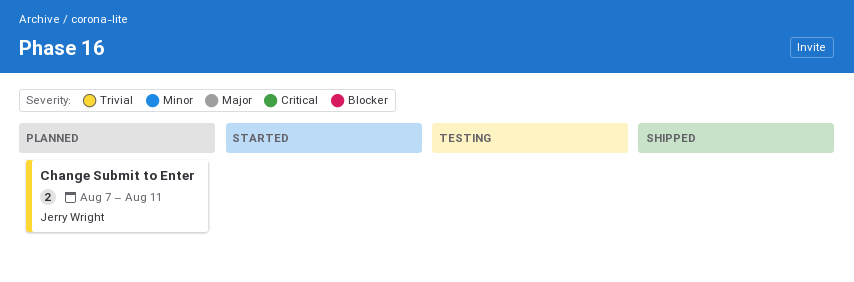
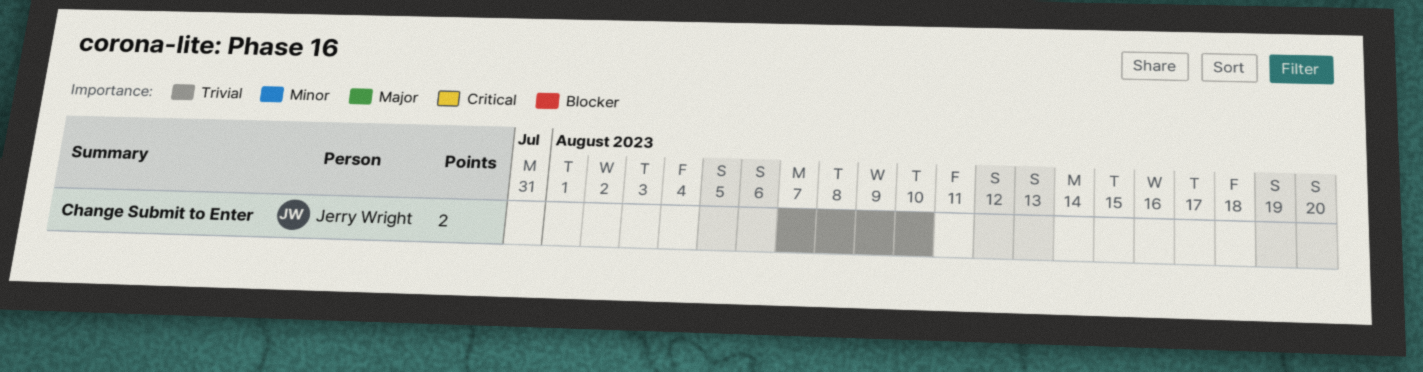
Change Submit to Enter, due: Aug 11 -> Aug 10

